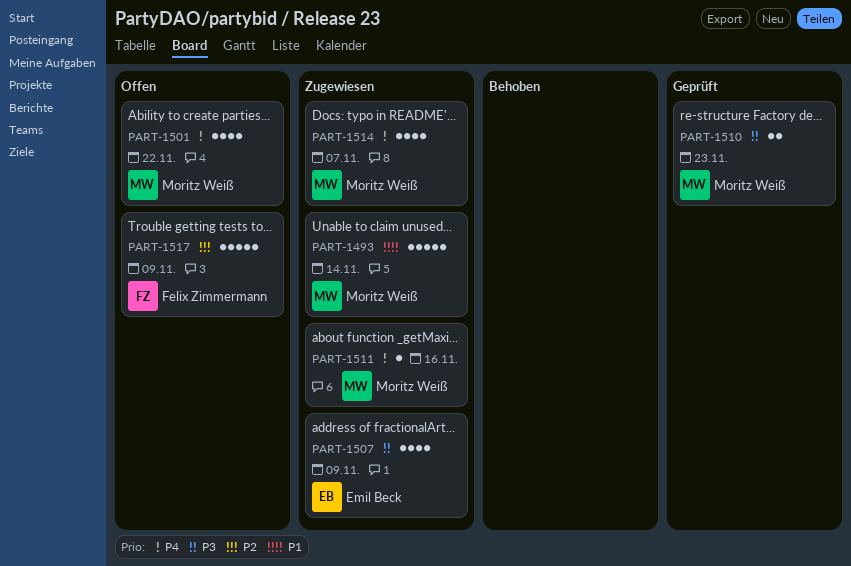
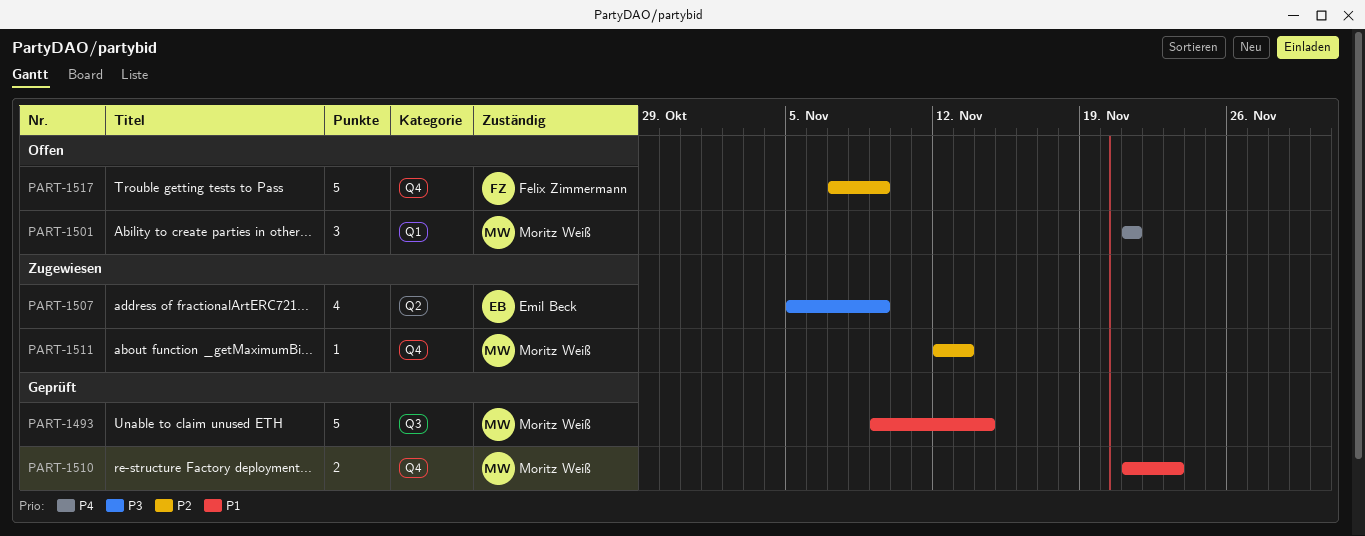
PART-1493, status: Zugewiesen -> Geprüft
PART-1501, estimate: 4 -> 3
PART-1501, due: Nov 22 -> Nov 21
PART-1510, priority: P3 -> P1
PART-1511, priority: P4 -> P2
PART-1511, due: Nov 16 -> Nov 13
PART-1514: present -> none

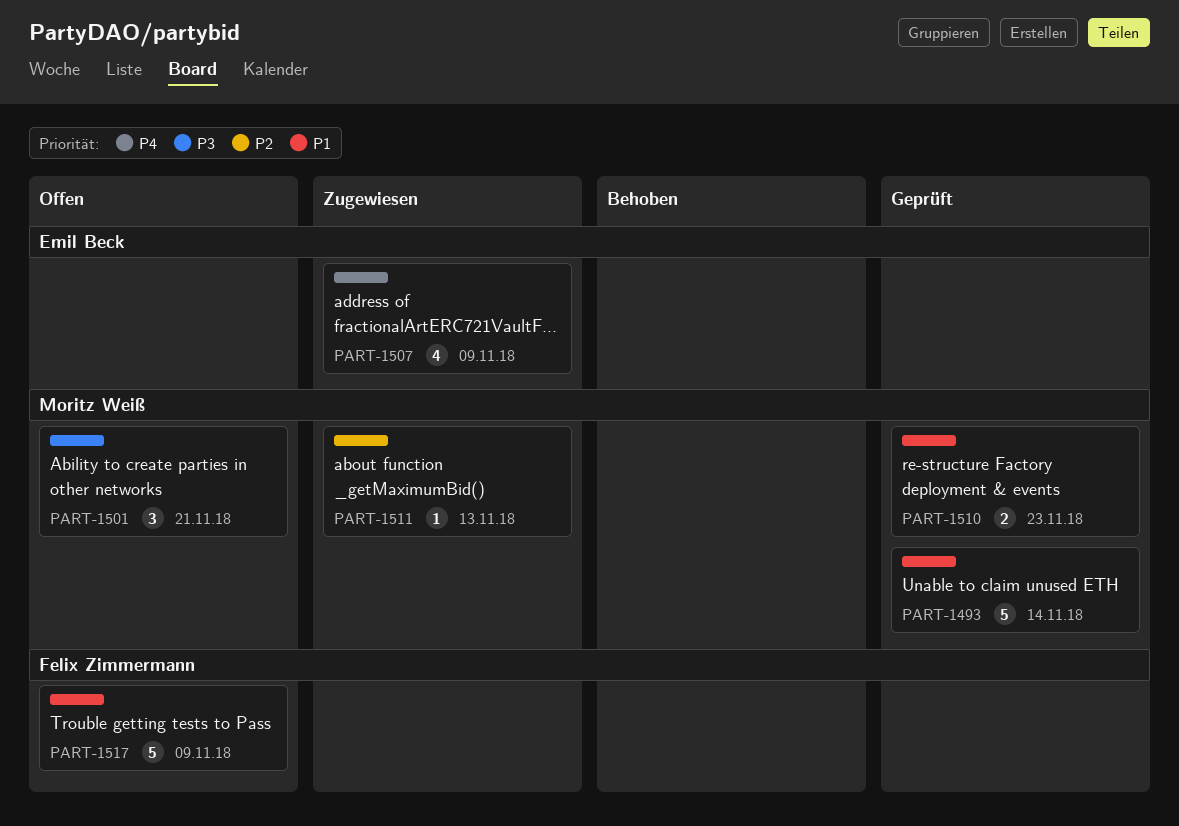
PART-1501, priority: P4 -> P3
PART-1507, priority: P3 -> P4
PART-1517, priority: P2 -> P1

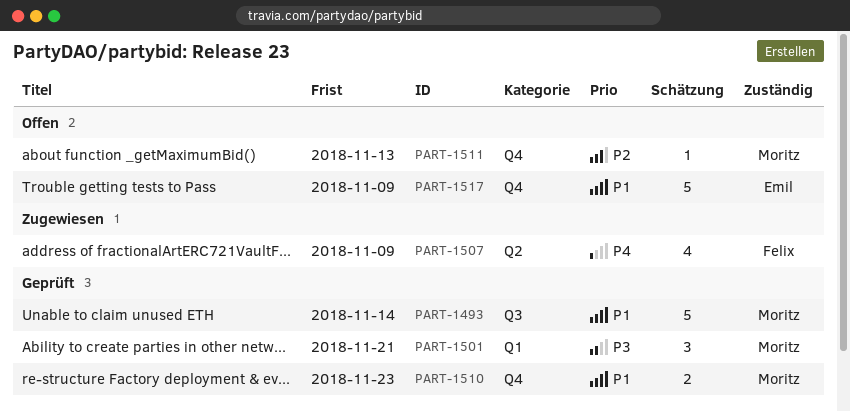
PART-1501, status: Offen -> Geprüft
PART-1507, owner: Emil Beck -> Felix Zimmermann
PART-1511, status: Zugewiesen -> Offen
PART-1517, owner: Felix Zimmermann -> Emil Beck

